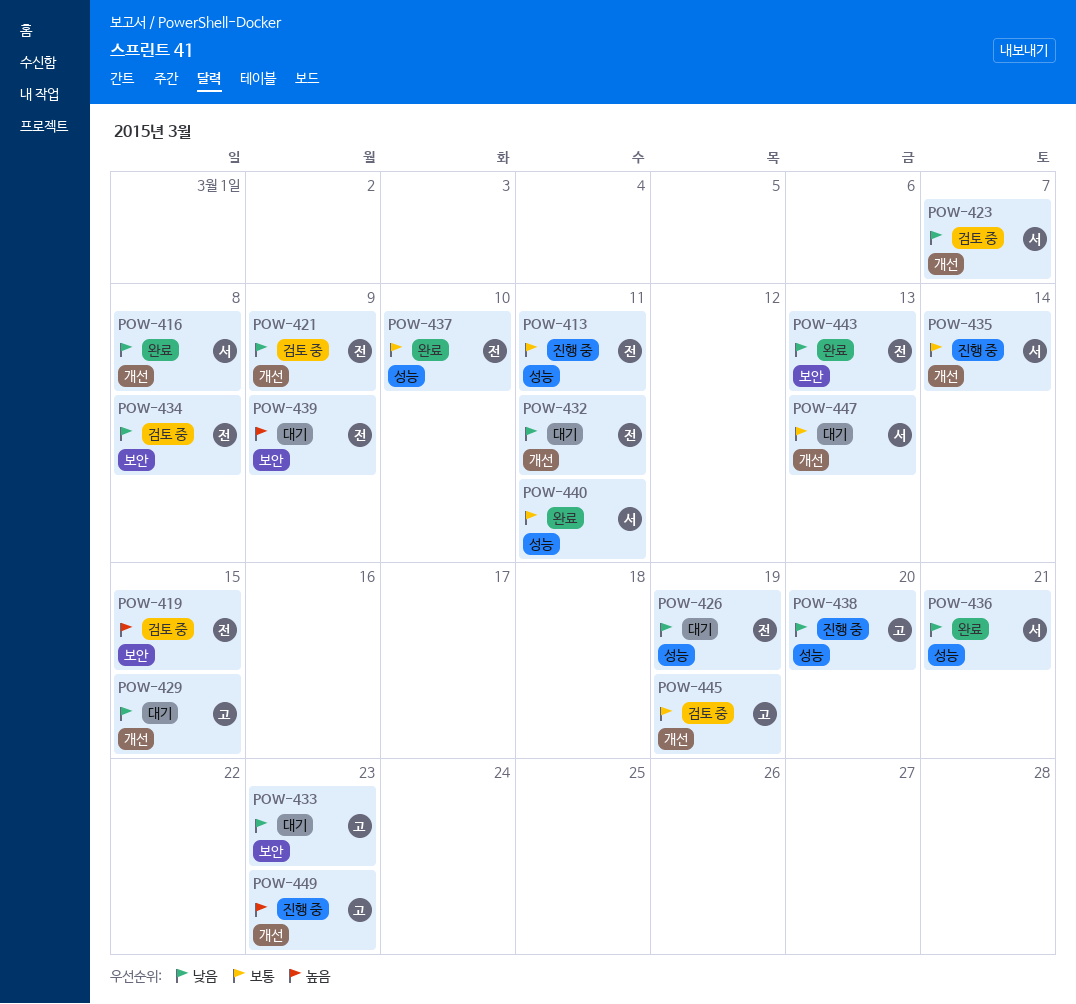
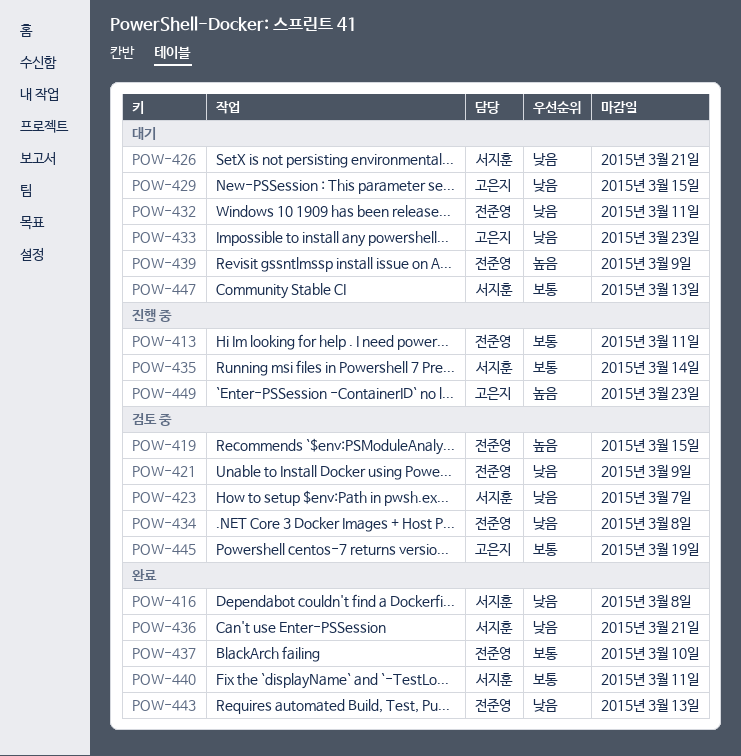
POW-426, owner: 전준영 -> 서지훈
POW-426, due: Mar 19 -> Mar 21
POW-438: present -> none

